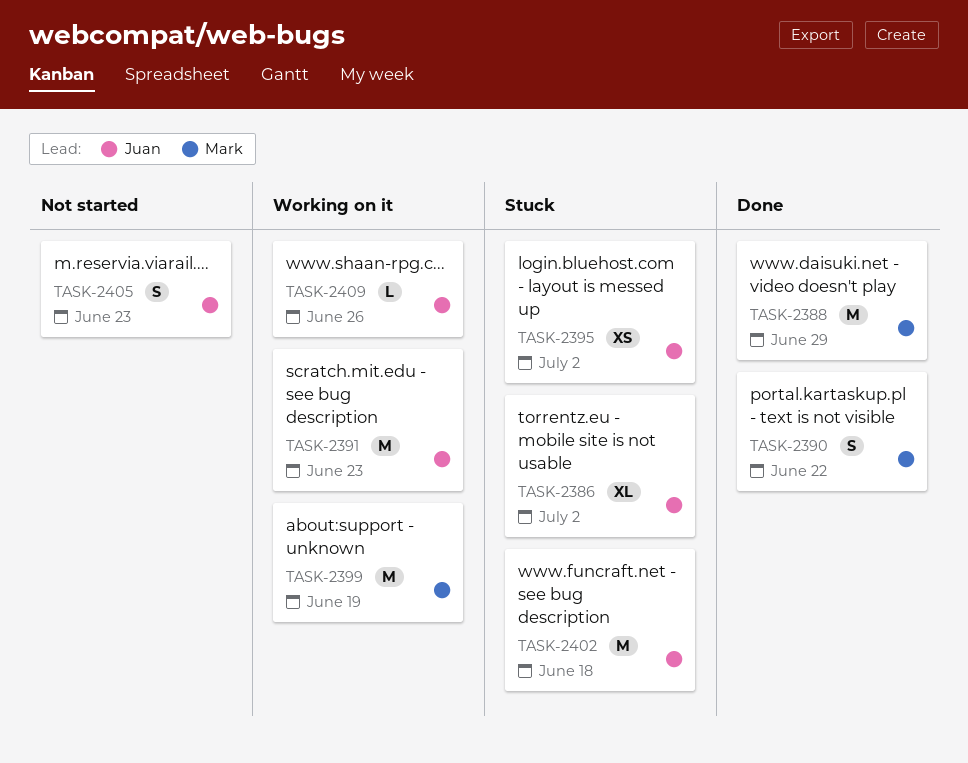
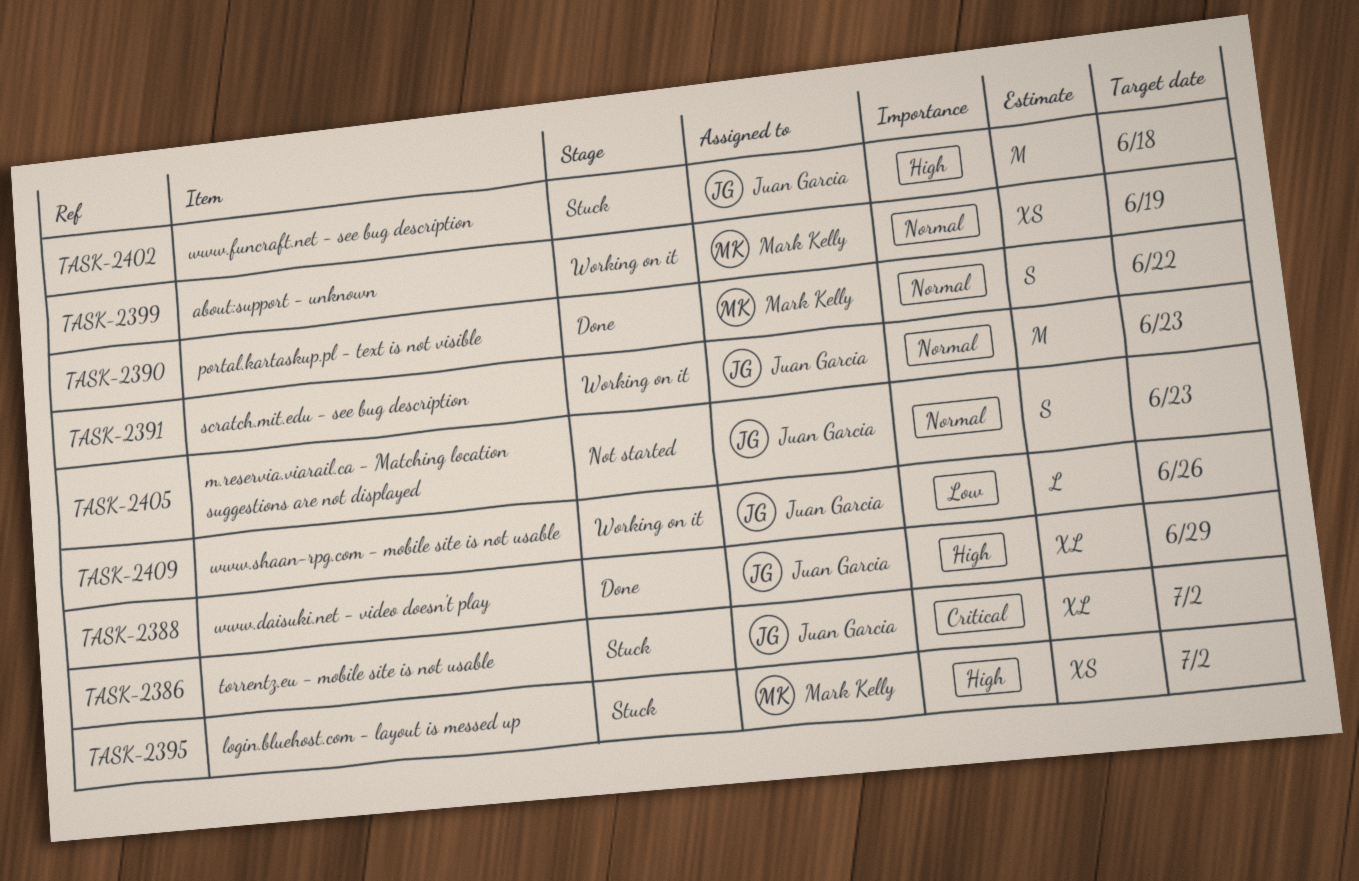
TASK-2388, owner: Mark Kelly -> Juan Garcia
TASK-2388, estimate: M -> XL
TASK-2395, owner: Juan Garcia -> Mark Kelly
TASK-2399, estimate: M -> XS

